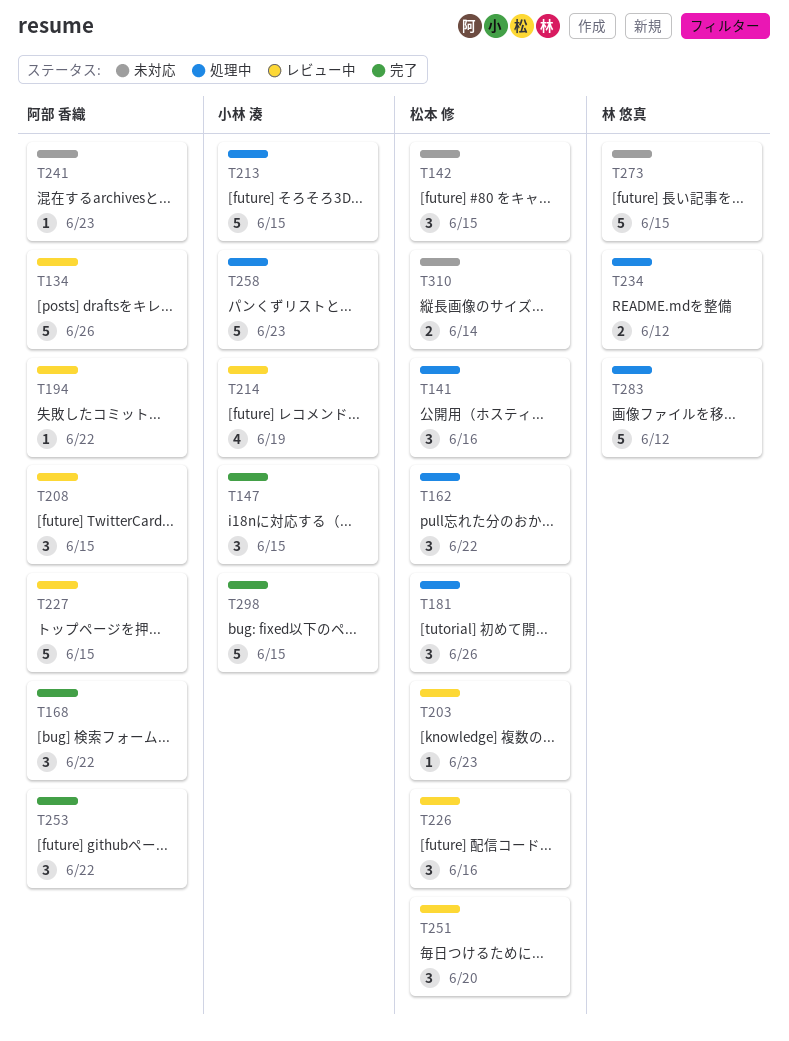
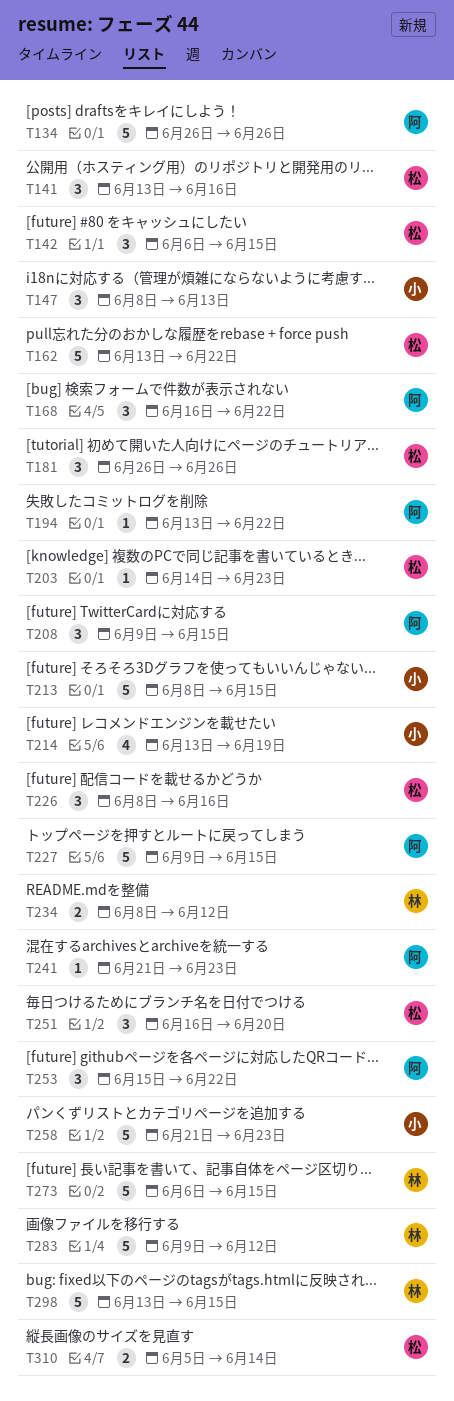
T147, due: Jun 15 -> Jun 13
T162, estimate: 3 -> 5
T298, owner: 小林 湊 -> 林 悠真

